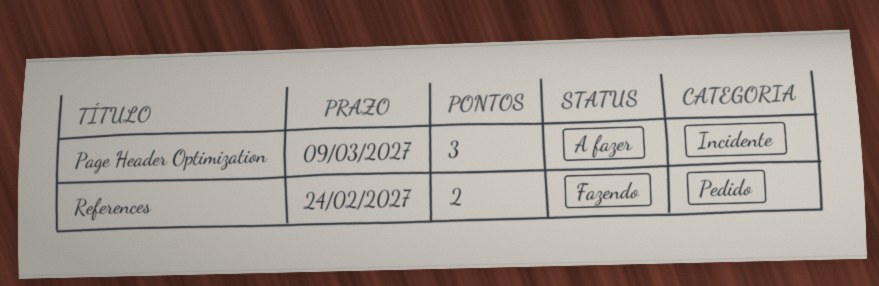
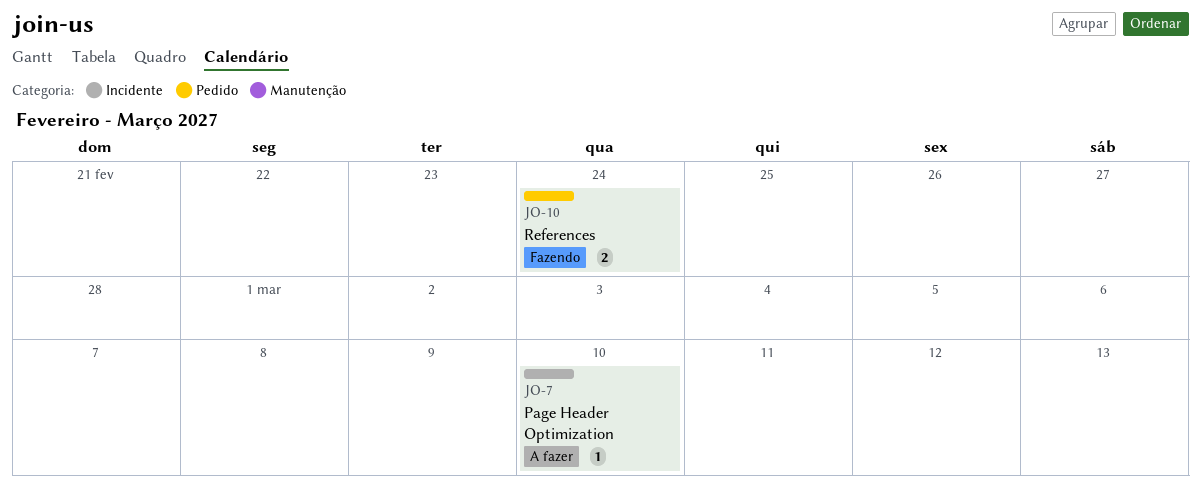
Page Header Optimization, estimate: 3 -> 1
Page Header Optimization, due: Mar 9 -> Mar 10

